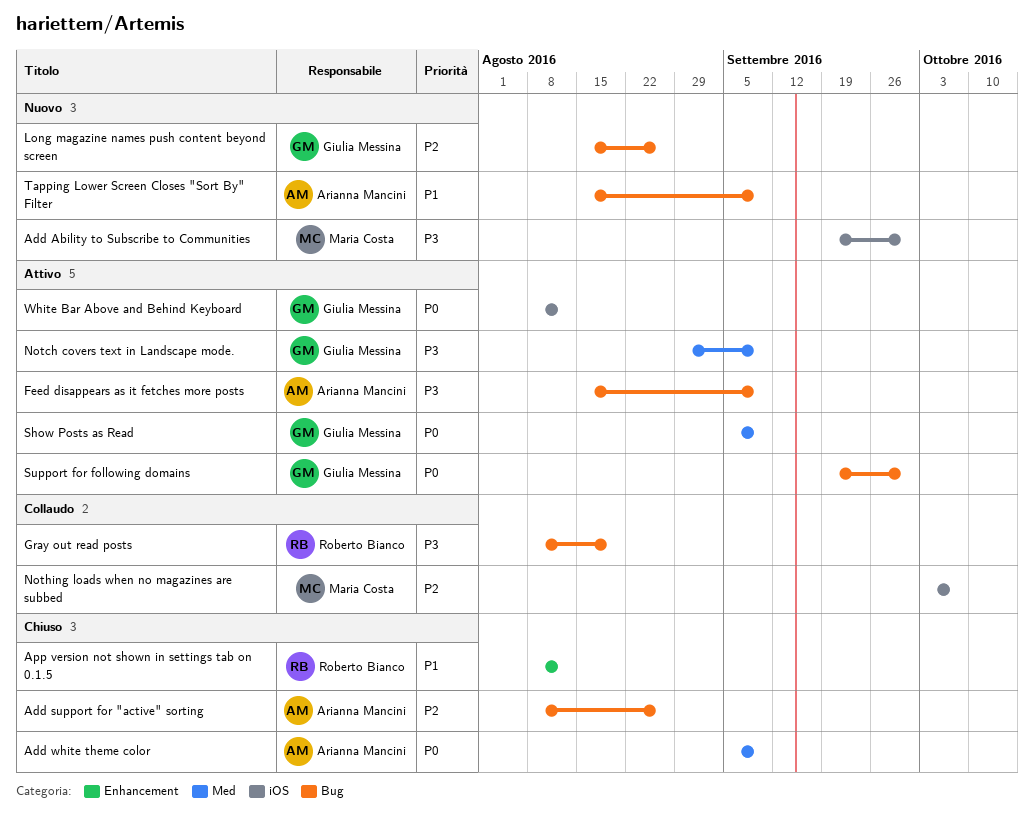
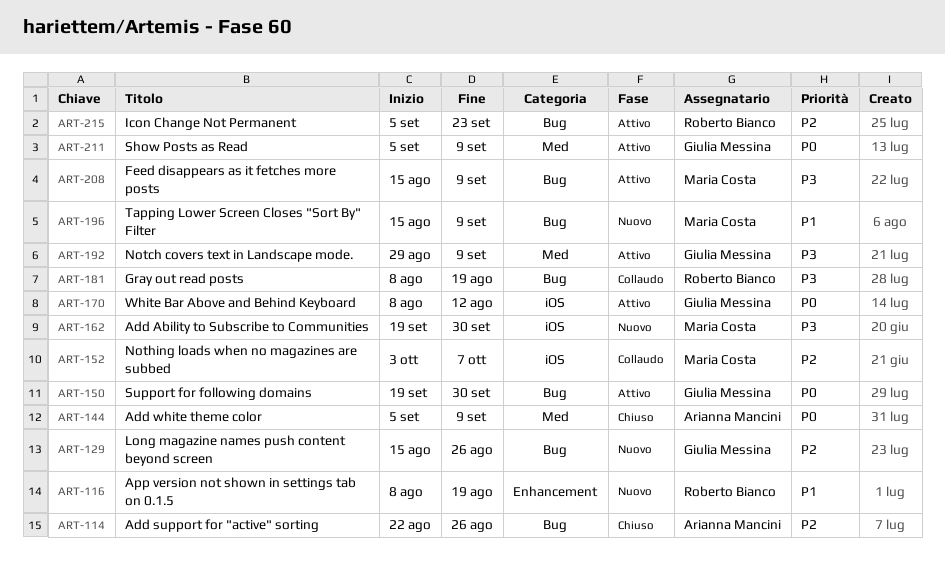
Add support for "active" sorting, start: Aug 8 -> Aug 22
App version not shown in settings tab on 0.1.5, status: Chiuso -> Nuovo
App version not shown in settings tab on 0.1.5, due: Aug 12 -> Aug 19
Feed disappears as it fetches more posts, owner: Arianna Mancini -> Maria Costa
Icon Change Not Permanent: none -> present
Tapping Lower Screen Closes "Sort By" Filter, owner: Arianna Mancini -> Maria Costa

